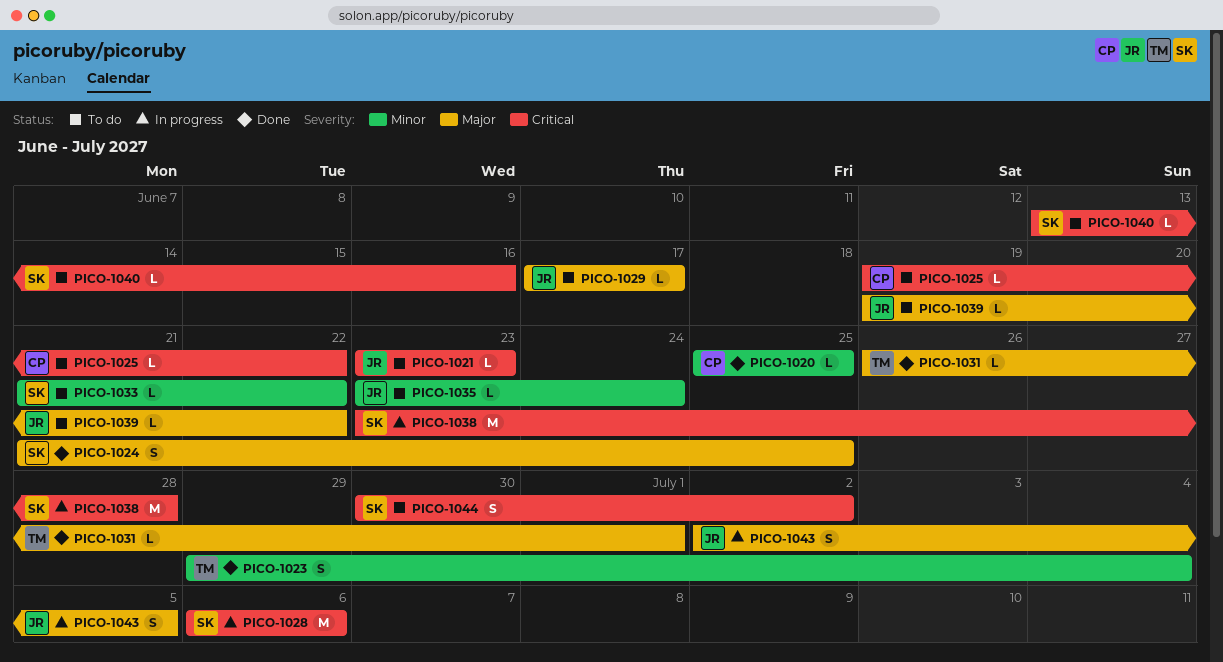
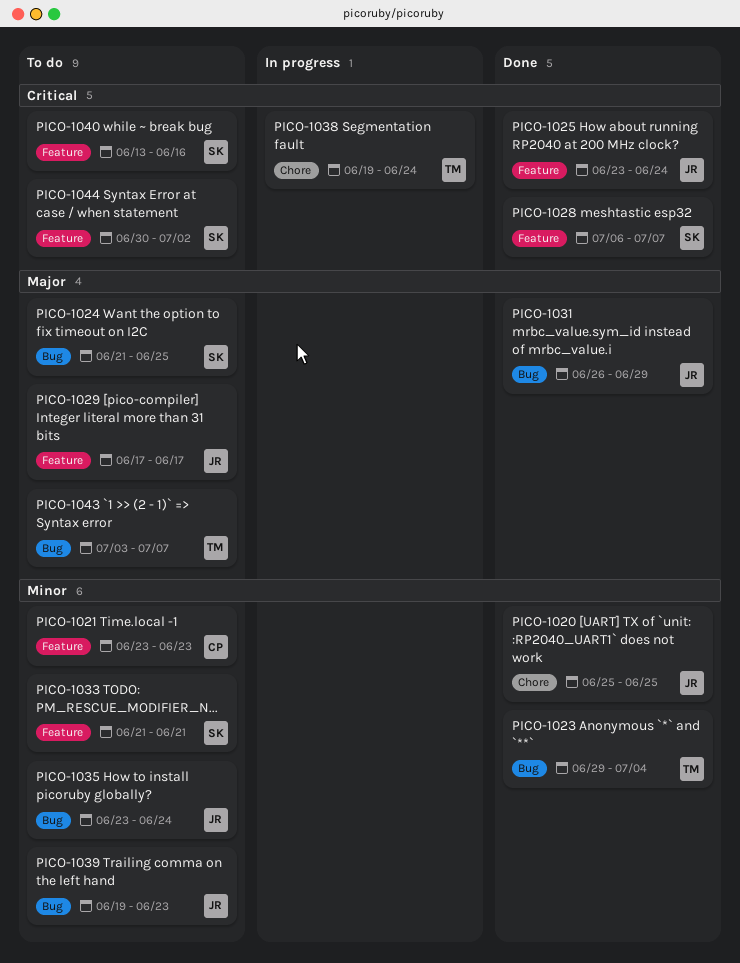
PICO-1020, owner: CP -> JR
PICO-1021, owner: JR -> CP
PICO-1021, priority: Critical -> Minor
PICO-1024, status: Done -> To do
PICO-1025, status: To do -> Done
PICO-1025, owner: CP -> JR
PICO-1025, start: Jun 19 -> Jun 23
PICO-1025, due: Jun 22 -> Jun 24
PICO-1028, status: In progress -> Done
PICO-1028, due: Jul 6 -> Jul 7
PICO-1031, owner: TM -> JR
PICO-1031, due: Jul 1 -> Jun 29
PICO-1033, due: Jun 22 -> Jun 21
PICO-1038, owner: SK -> TM
PICO-1038, start: Jun 23 -> Jun 19
PICO-1038, due: Jun 28 -> Jun 24
PICO-1039, priority: Major -> Minor
PICO-1039, due: Jun 22 -> Jun 23
PICO-1043, status: In progress -> To do
PICO-1043, owner: JR -> TM
PICO-1043, start: Jul 2 -> Jul 3
PICO-1043, due: Jul 5 -> Jul 7

